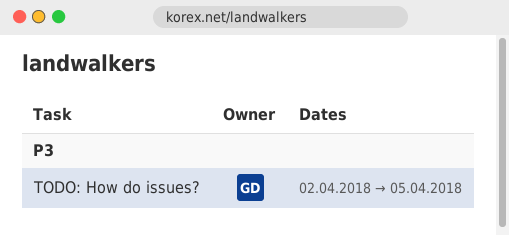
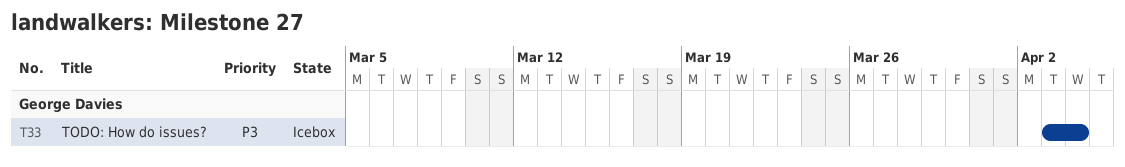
TODO: How do issues?, start: Apr 2 -> Apr 3
TODO: How do issues?, due: Apr 5 -> Apr 4

